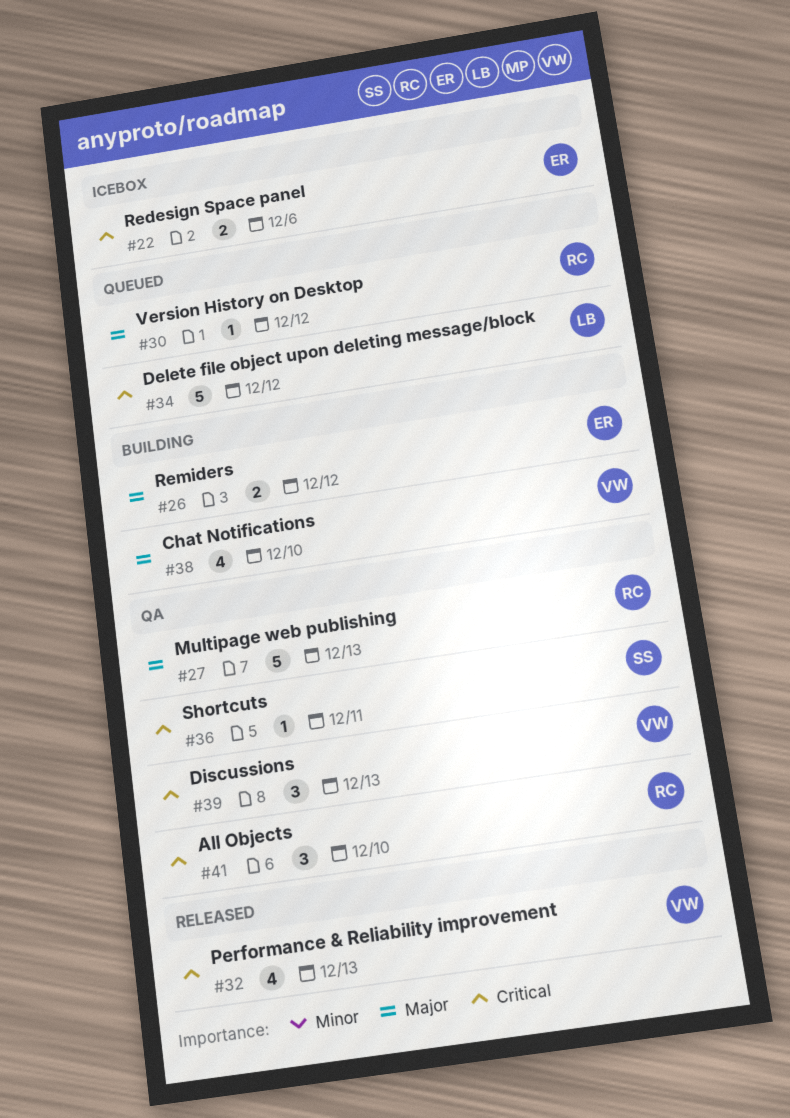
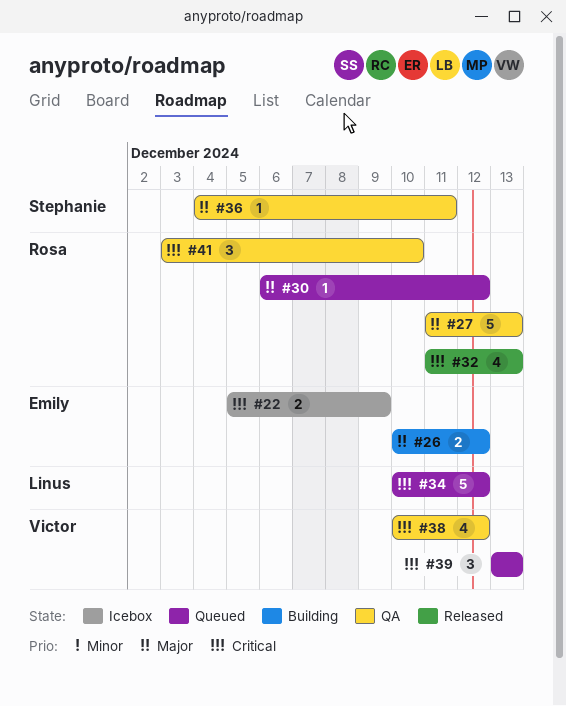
#22, due: Dec 6 -> Dec 9
#32, owner: Victor -> Rosa
#36, priority: Critical -> Major
#38, status: Building -> QA
#38, priority: Major -> Critical
#38, due: Dec 10 -> Dec 12
#39, status: QA -> Queued

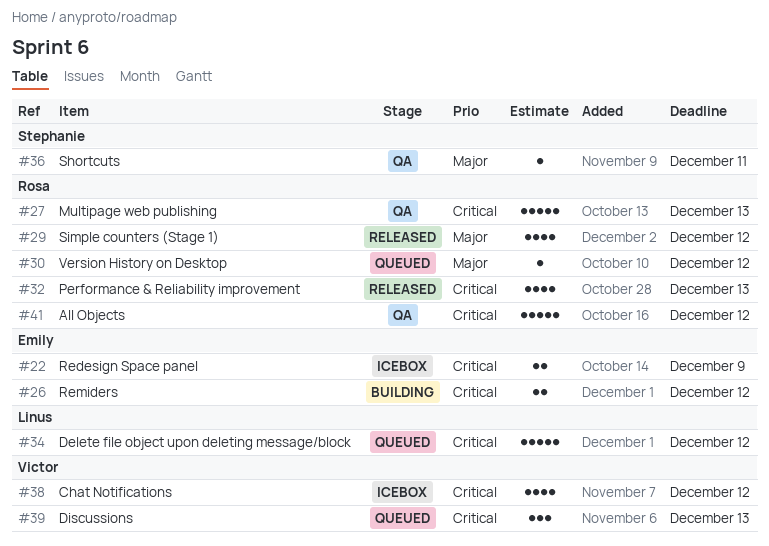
#26, priority: Major -> Critical
#27, priority: Major -> Critical
#29: none -> present
#38, status: QA -> Icebox
#41, estimate: 3 -> 5
#41, due: Dec 10 -> Dec 12

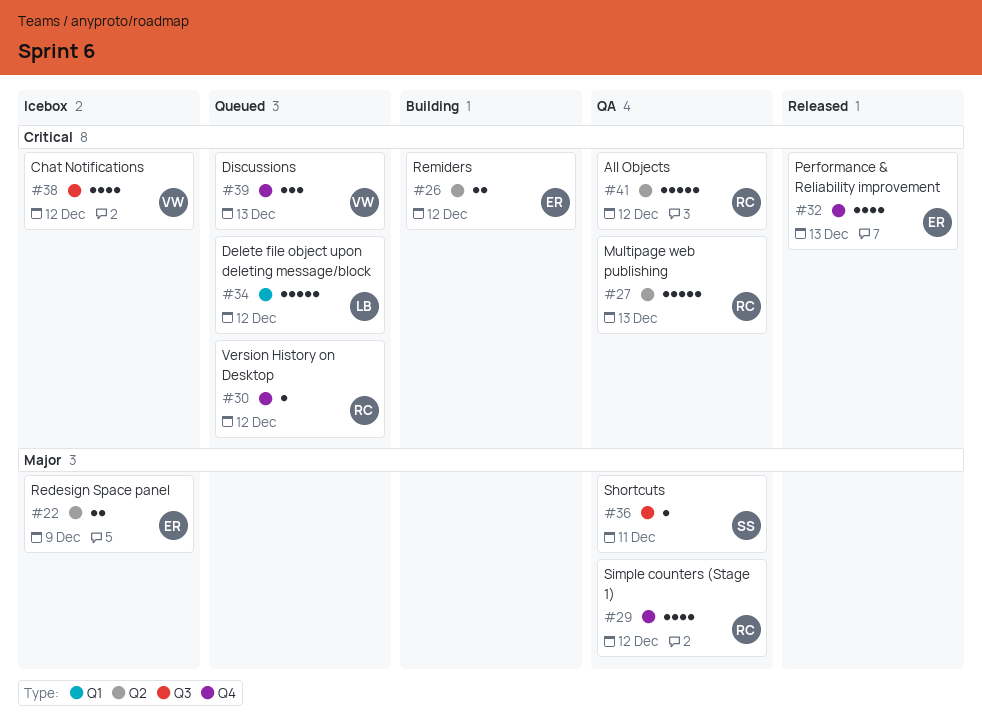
#22, priority: Critical -> Major
#29, status: Released -> QA
#30, priority: Major -> Critical
#32, owner: Rosa -> Emily

